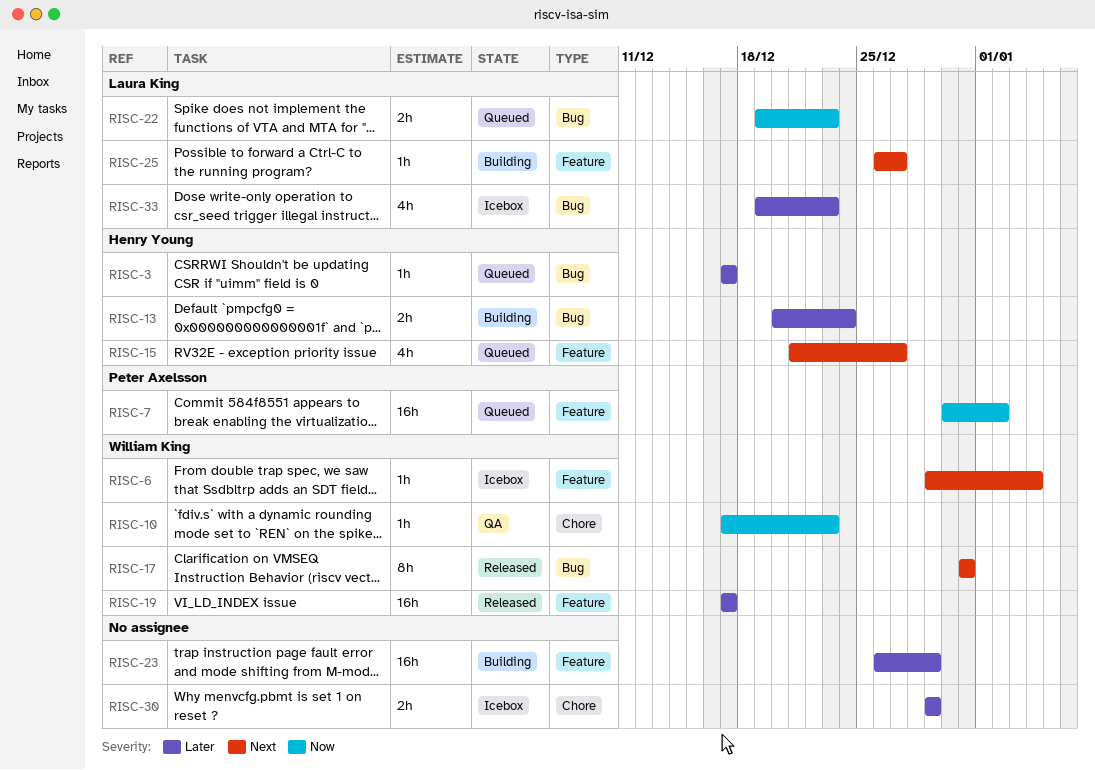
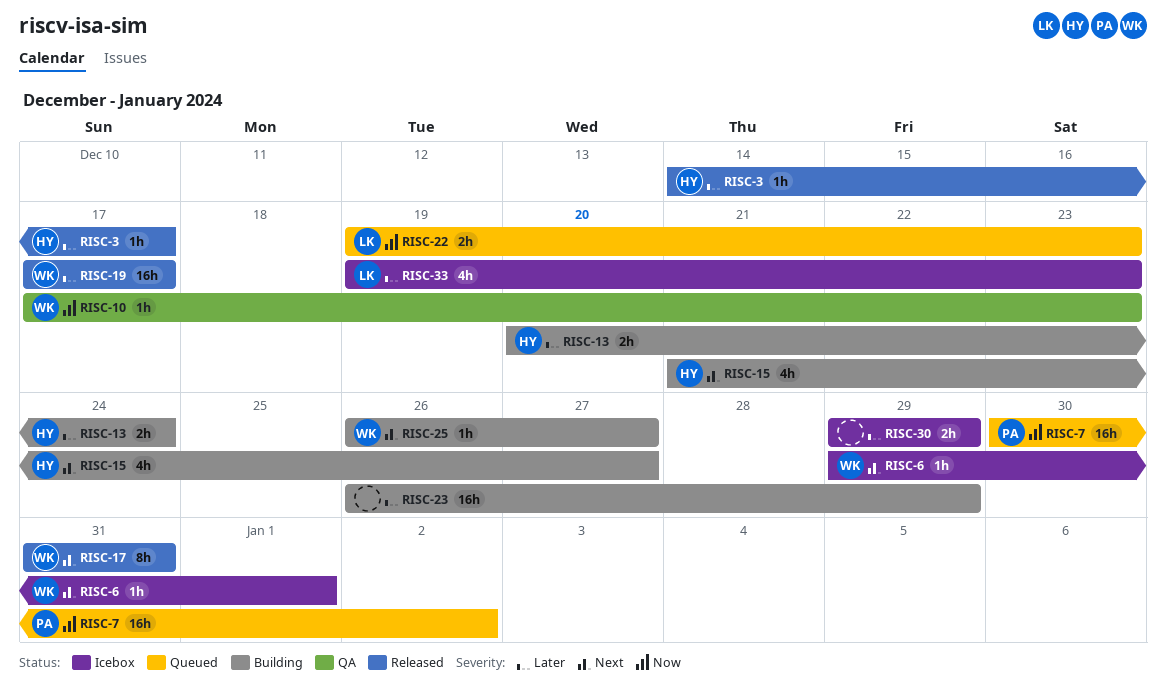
RISC-3, status: Queued -> Released
RISC-3, start: Dec 17 -> Dec 14
RISC-6, due: Jan 4 -> Jan 1
RISC-15, status: Queued -> Building
RISC-25, owner: Laura King -> William King

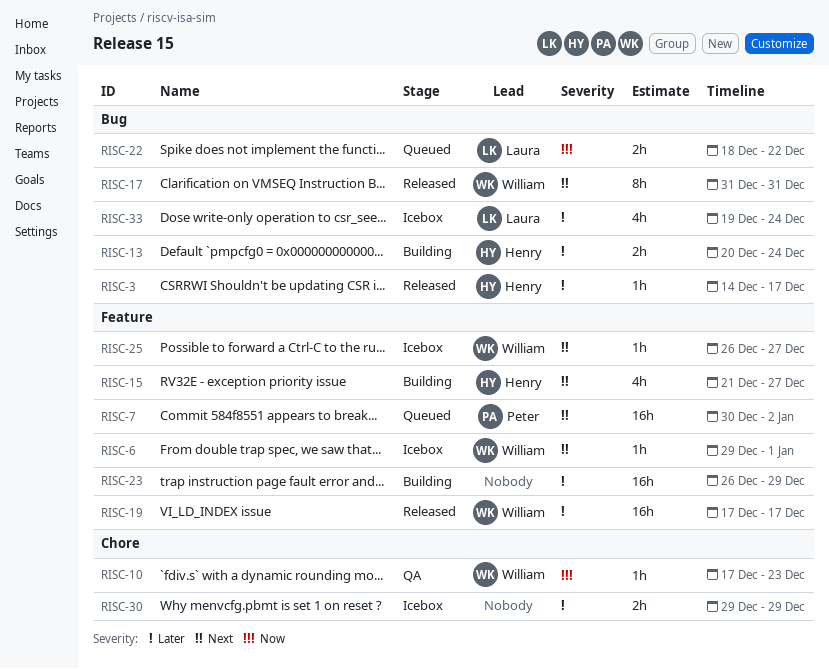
RISC-7, priority: Now -> Next
RISC-22, start: Dec 19 -> Dec 18
RISC-22, due: Dec 23 -> Dec 22
RISC-25, status: Building -> Icebox
RISC-33, due: Dec 23 -> Dec 24

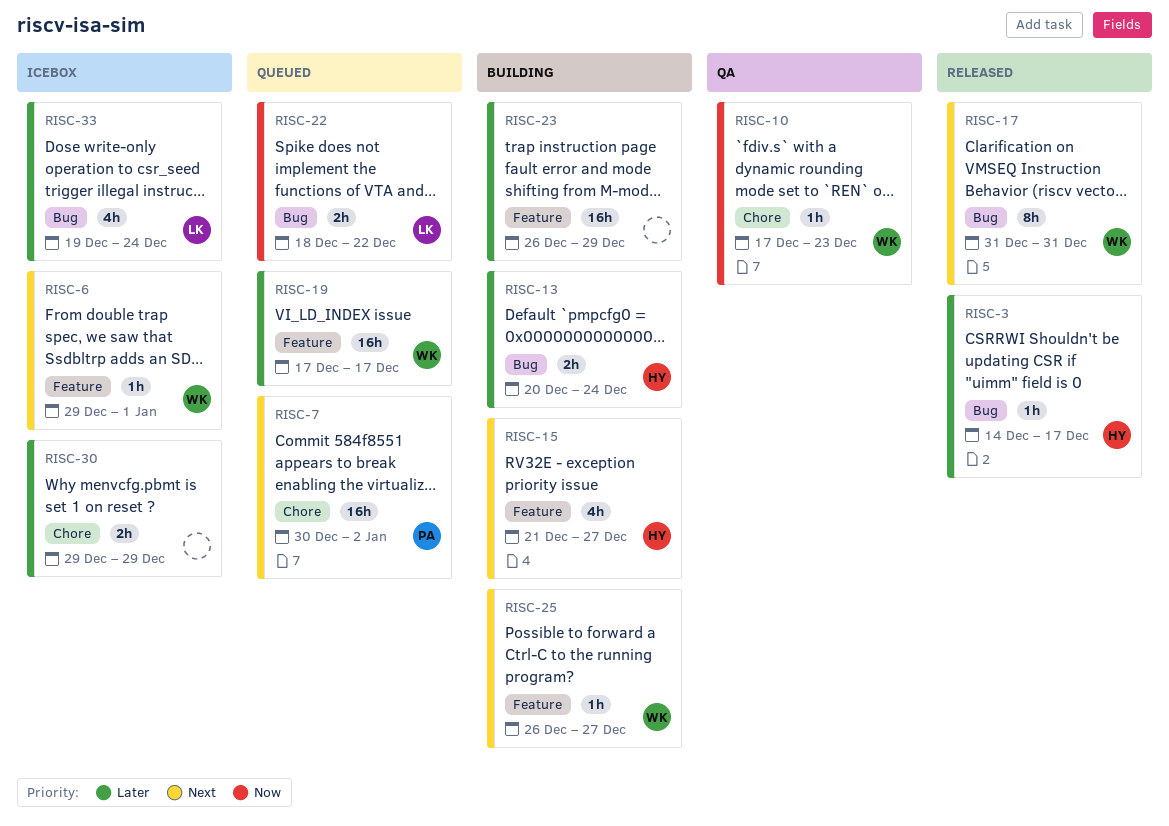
RISC-7, label: Feature -> Chore
RISC-19, status: Released -> Queued
RISC-25, status: Icebox -> Building

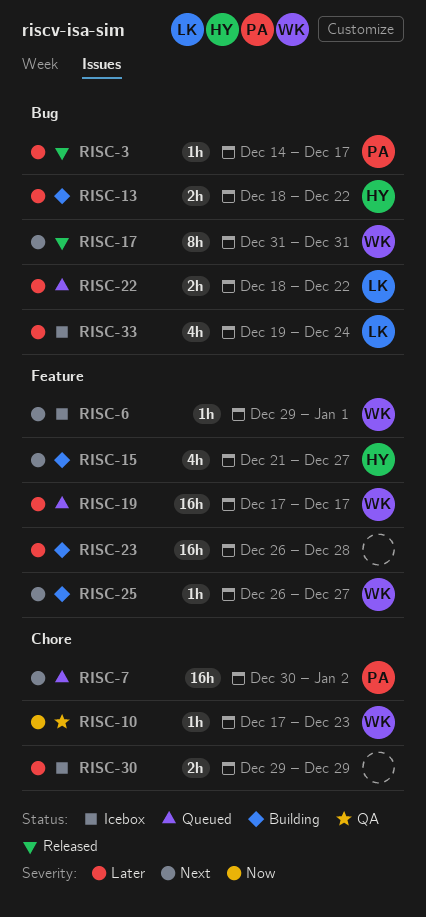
RISC-3, owner: HY -> PA
RISC-13, start: Dec 20 -> Dec 18
RISC-13, due: Dec 24 -> Dec 22
RISC-22, priority: Now -> Later
RISC-23, due: Dec 29 -> Dec 28

